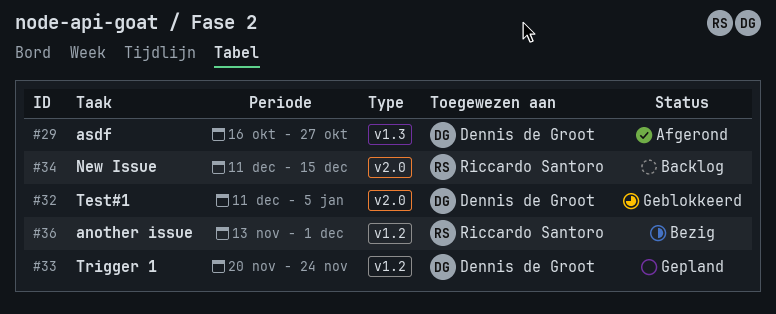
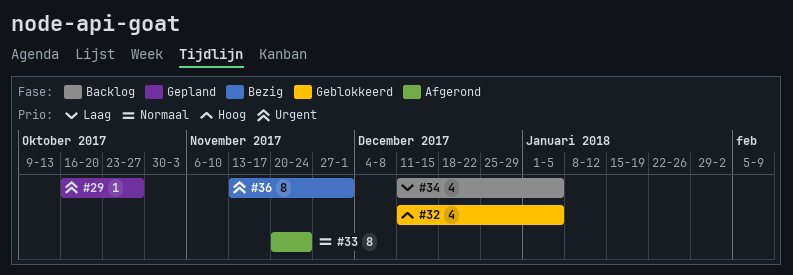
#29, status: Afgerond -> Gepland
#33, status: Gepland -> Afgerond
#34, due: Dec 15 -> Jan 5

